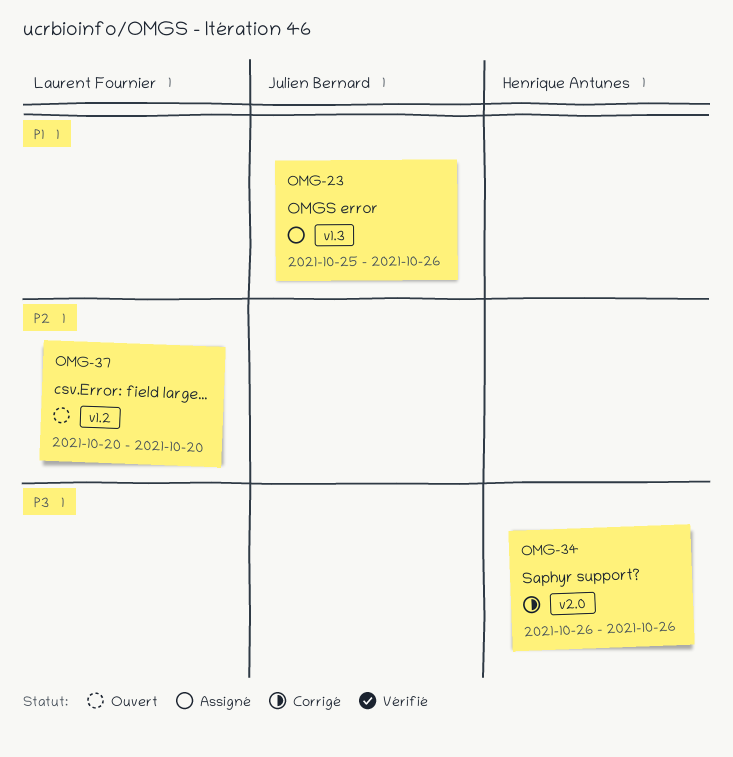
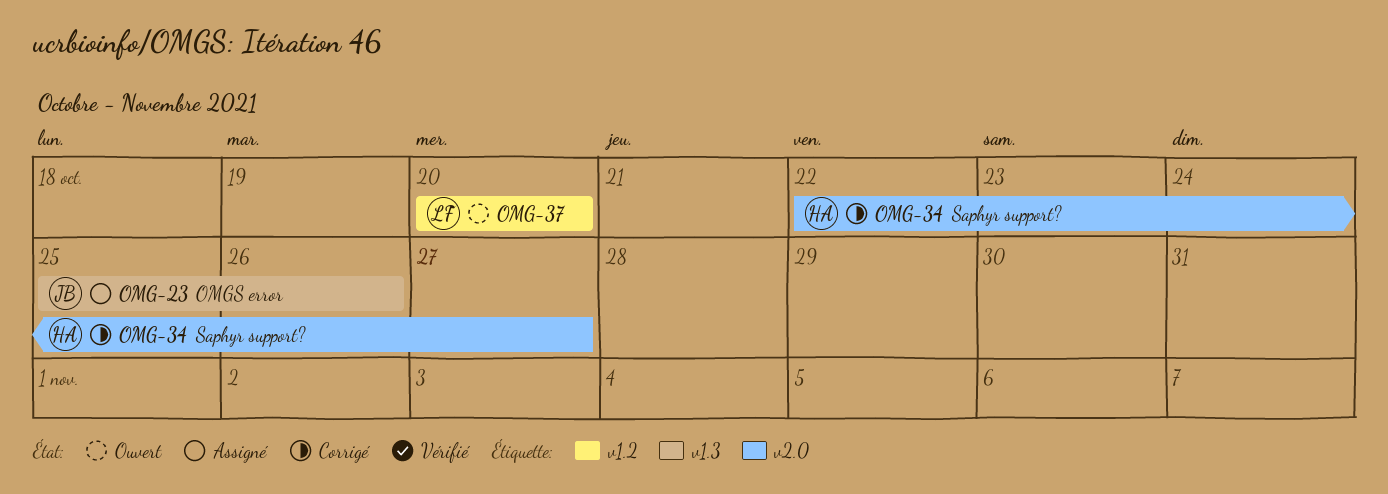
OMG-34, start: Oct 26 -> Oct 22
OMG-34, due: Oct 26 -> Oct 27

